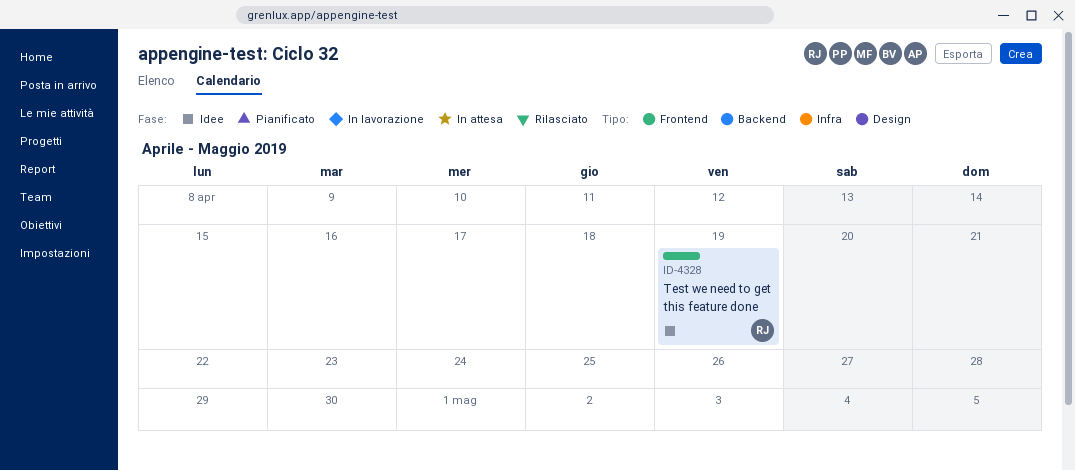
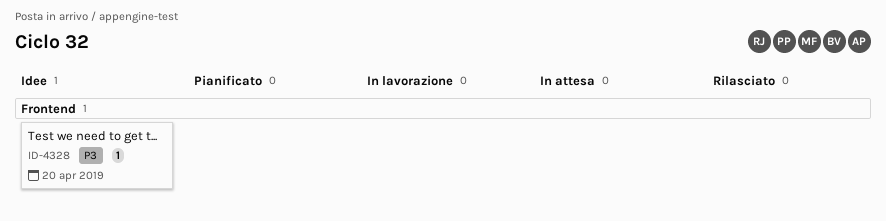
ID-4328, due: Apr 19 -> Apr 20

